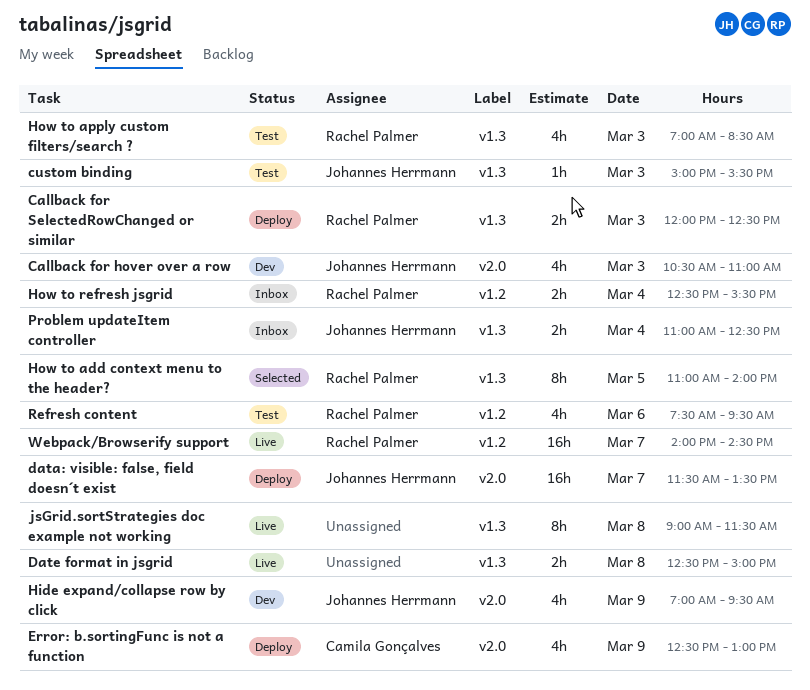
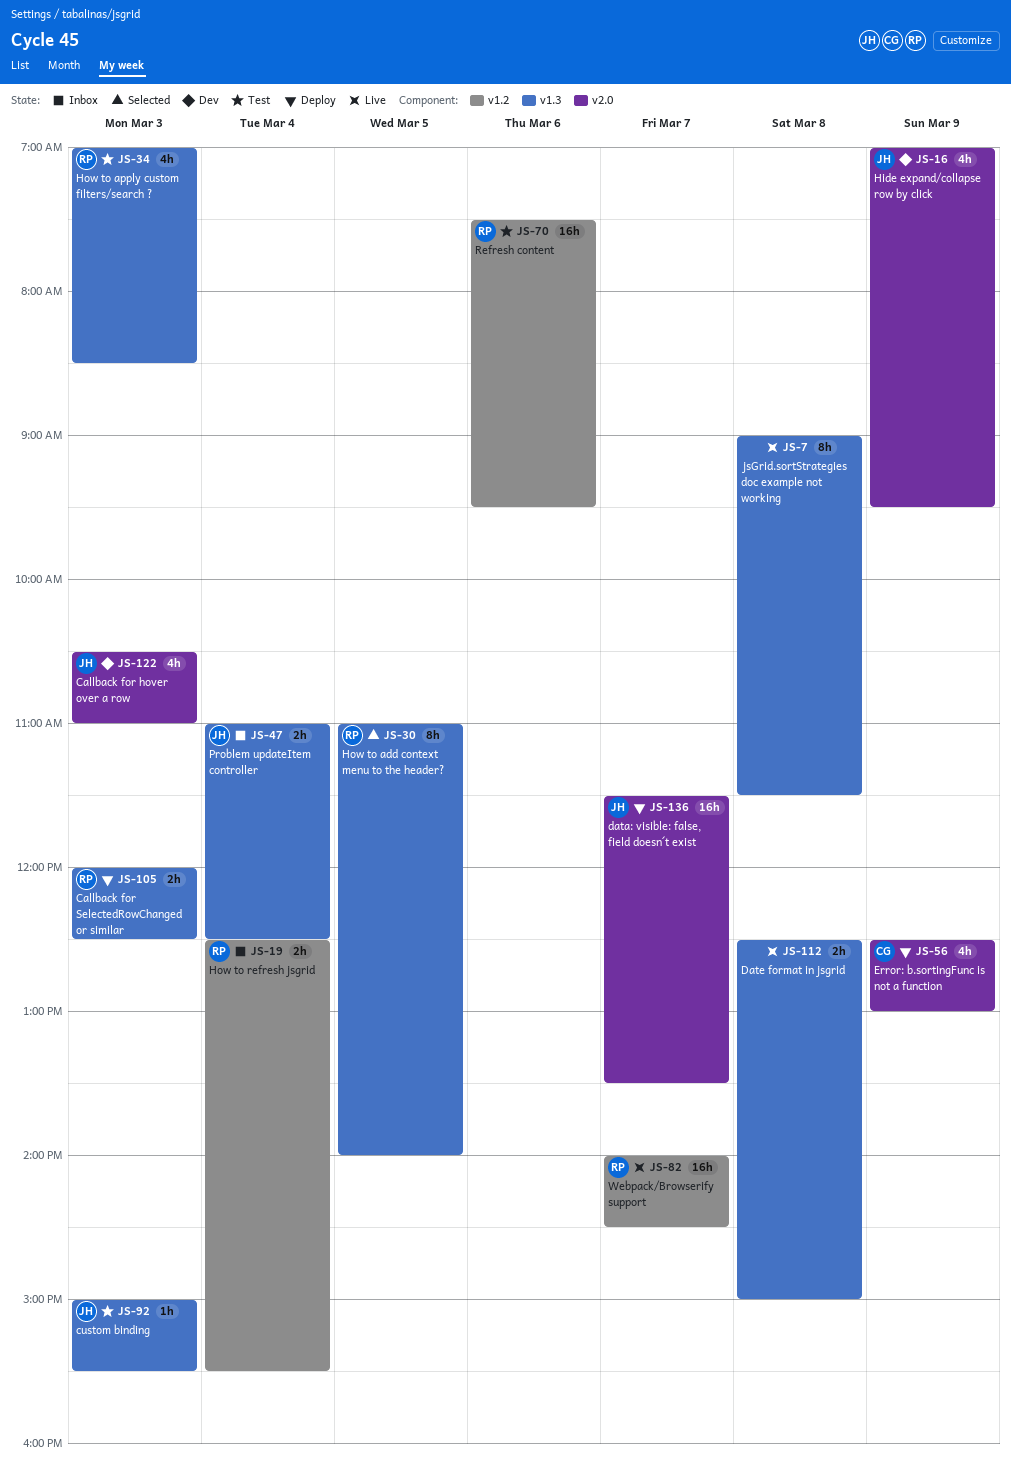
Refresh content, estimate: 4h -> 16h

